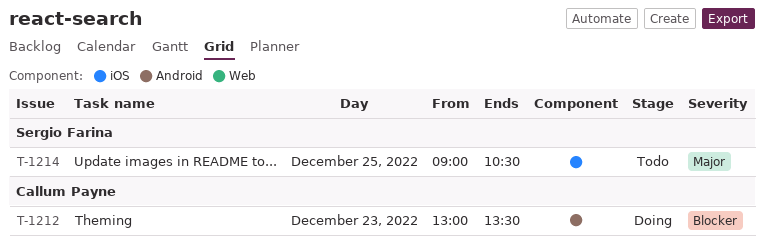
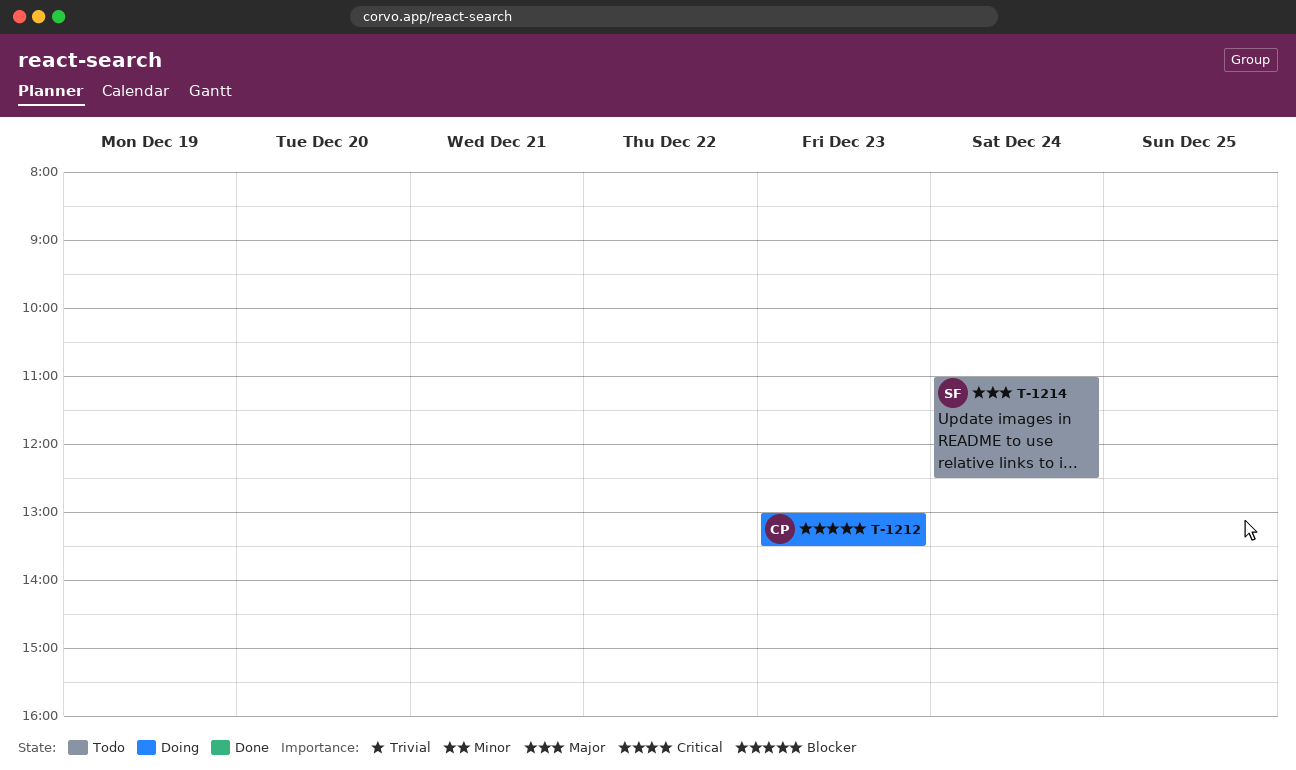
T-1214, day: Dec 25 -> Dec 24
T-1214, begins: 09:00 -> 11:00
T-1214, ends: 10:30 -> 12:30

